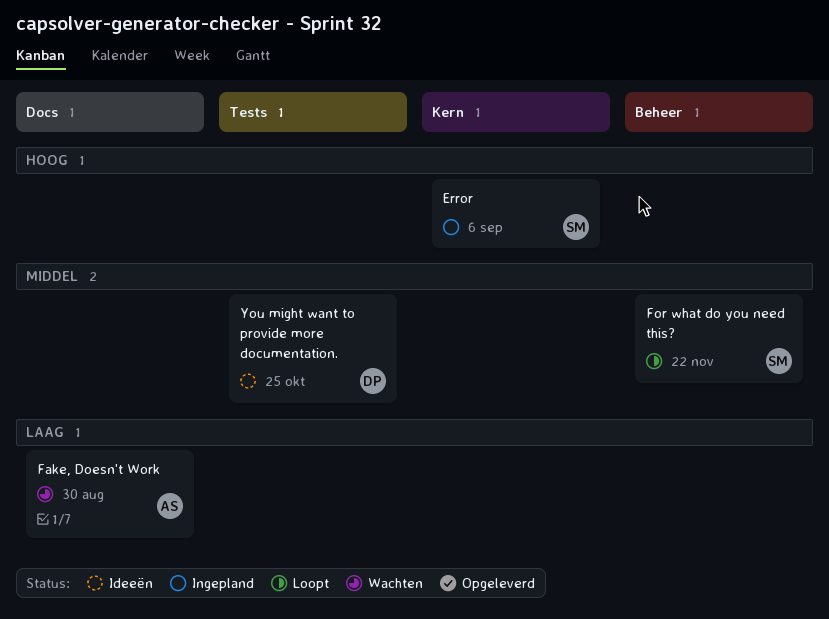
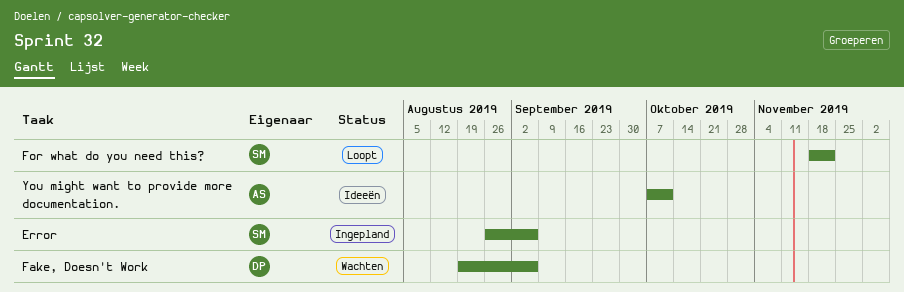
Fake, Doesn't Work, owner: AS -> DP
Fake, Doesn't Work, due: Aug 30 -> Sep 6
You might want to provide more documentation., owner: DP -> AS
You might want to provide more documentation., due: Oct 25 -> Oct 11

